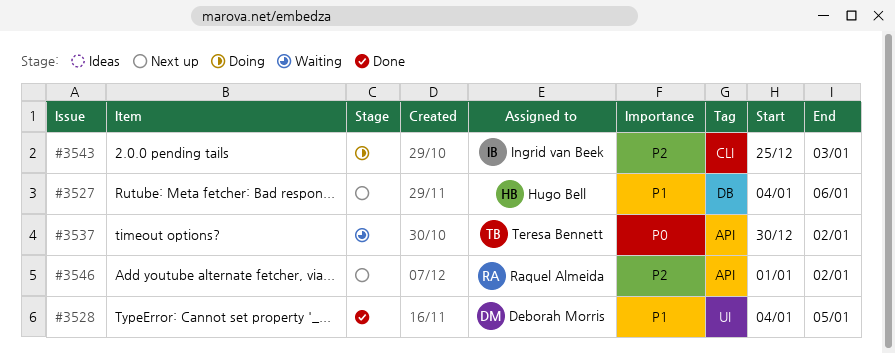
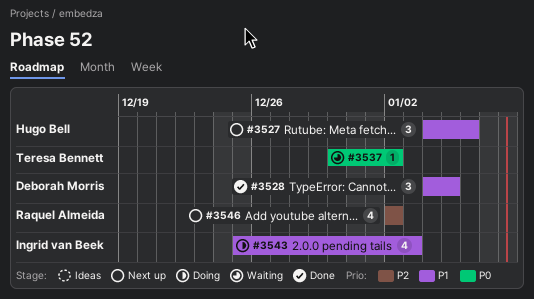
#3543, priority: P2 -> P1
#3546, start: Jan 1 -> Jan 2

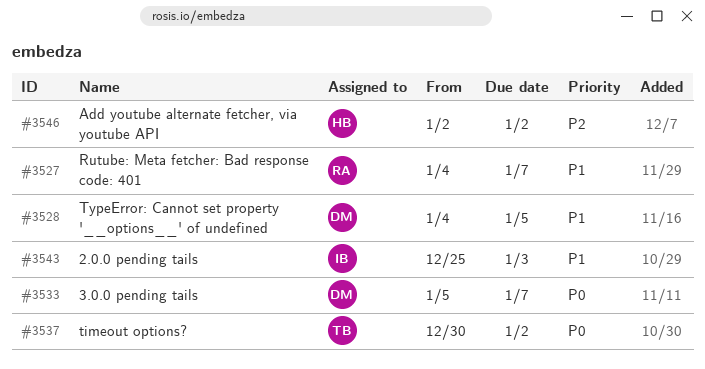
#3527, owner: Hugo Bell -> Raquel Almeida
#3527, due: Jan 6 -> Jan 7
#3533: none -> present
#3546, owner: Raquel Almeida -> Hugo Bell

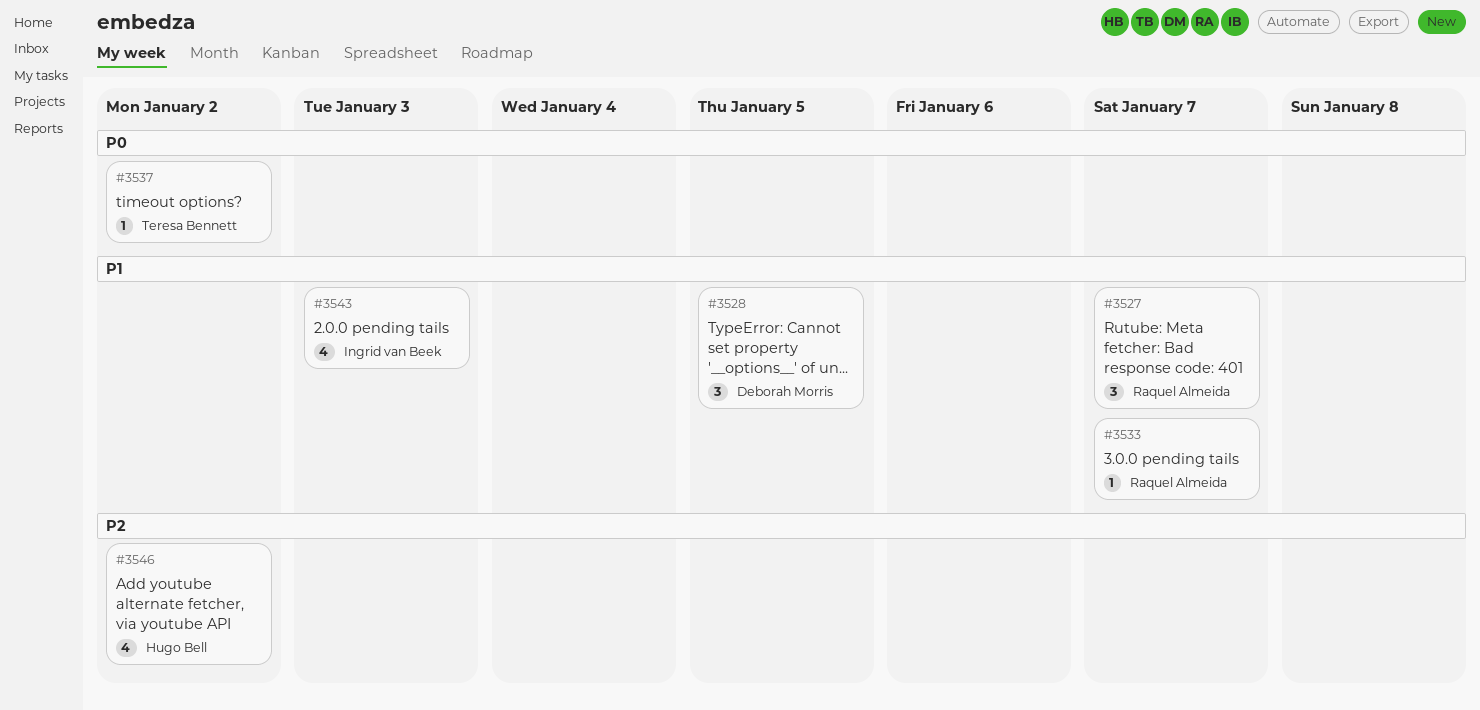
#3533, owner: Deborah Morris -> Raquel Almeida
#3533, priority: P0 -> P1

